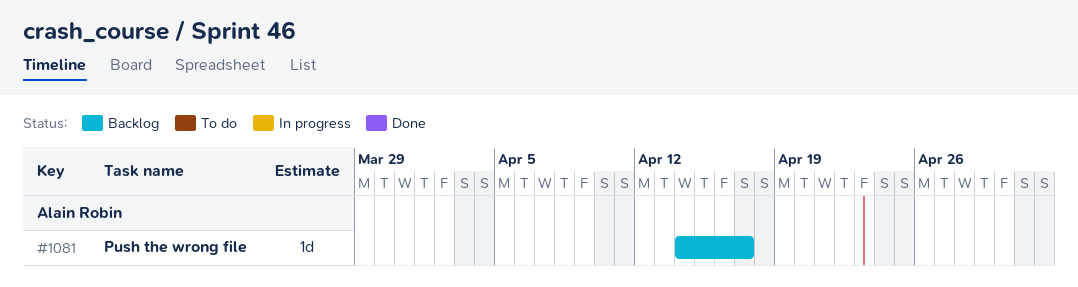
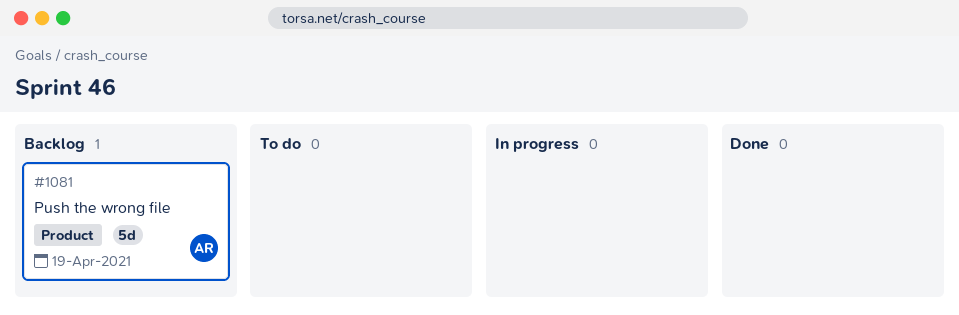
#1081, estimate: 1d -> 5d
#1081, due: Apr 17 -> Apr 19

